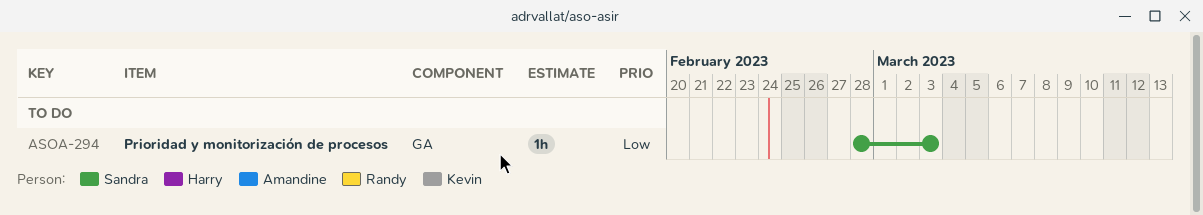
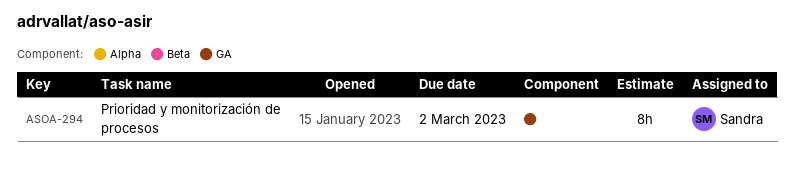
ASOA-294, estimate: 1h -> 8h
ASOA-294, due: Mar 3 -> Mar 2

